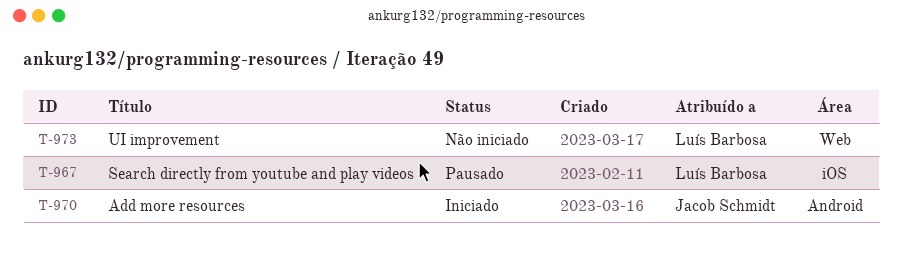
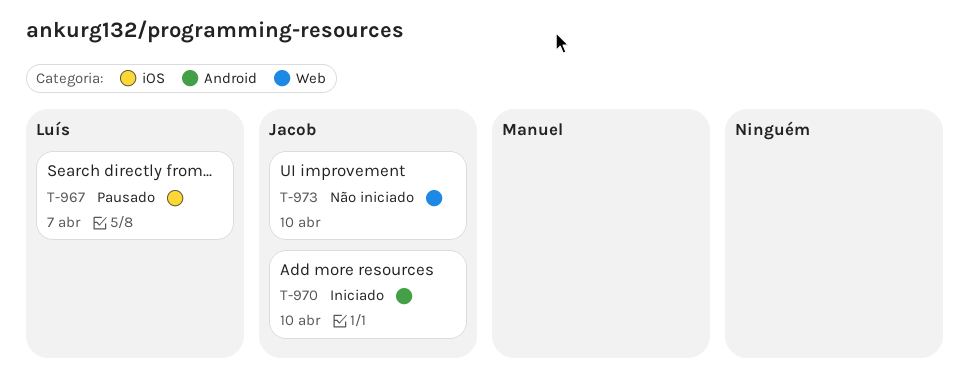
T-973, owner: Luís Barbosa -> Jacob Schmidt

